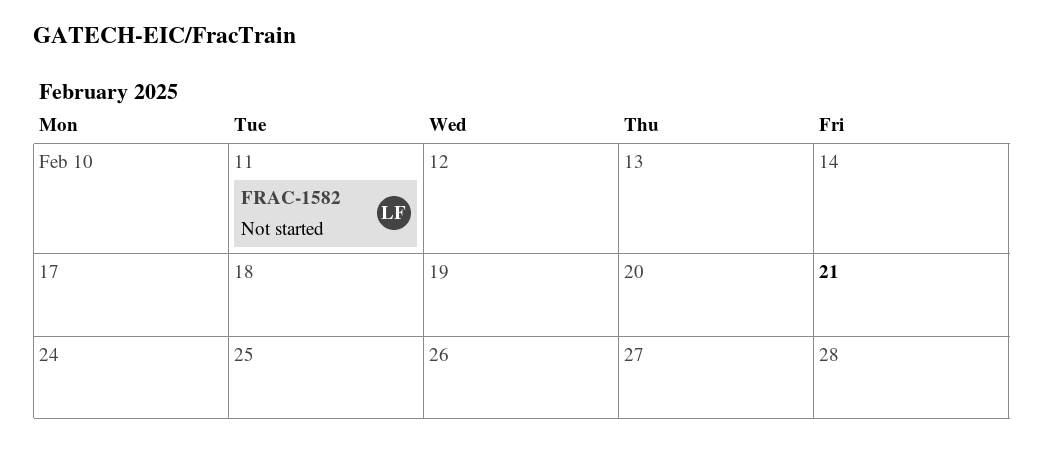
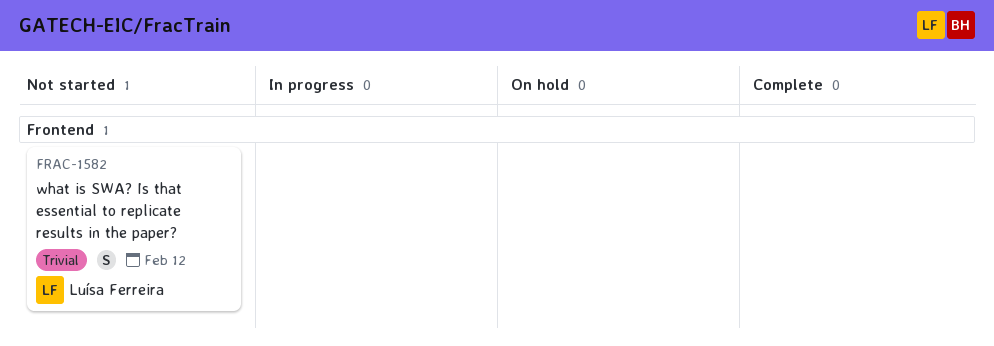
FRAC-1582, due: Feb 11 -> Feb 12

